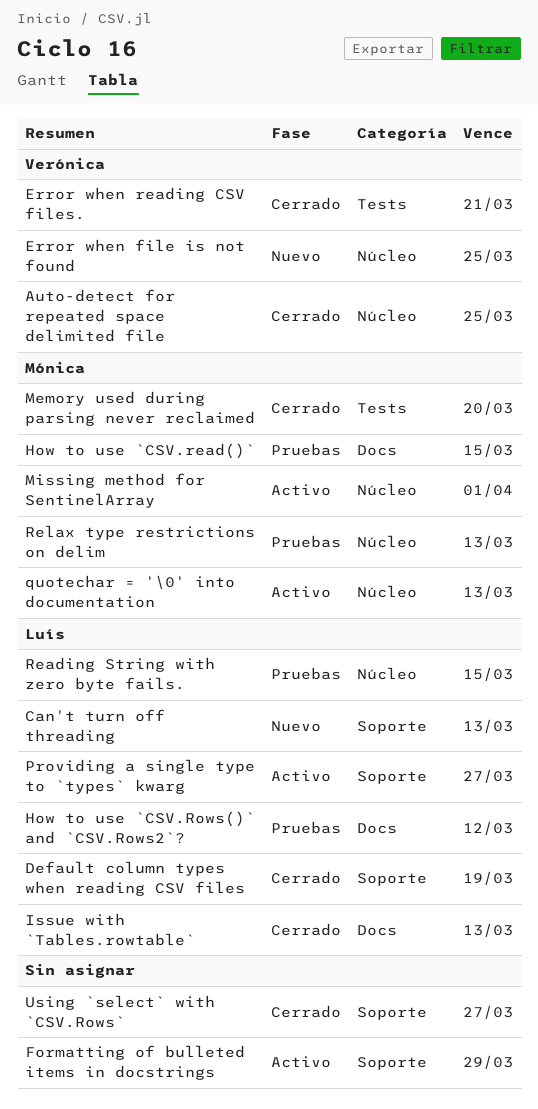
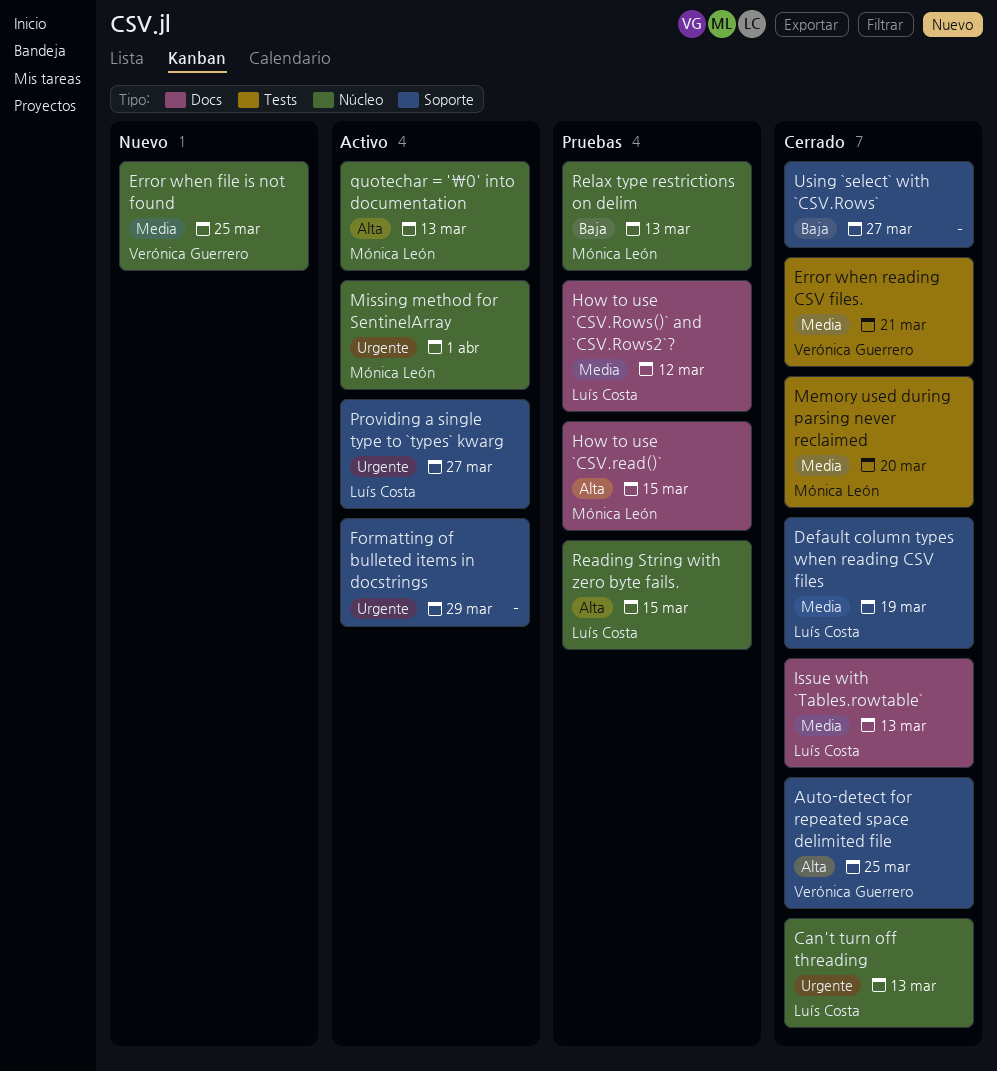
Auto-detect for repeated space delimited file, label: Núcleo -> Soporte
Can't turn off threading, status: Nuevo -> Cerrado
Can't turn off threading, label: Soporte -> Núcleo

